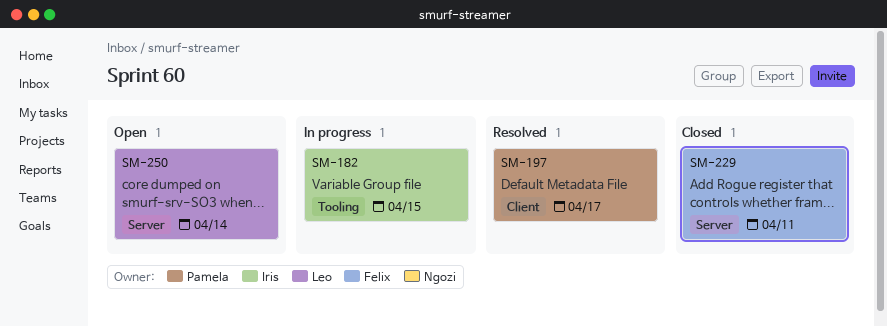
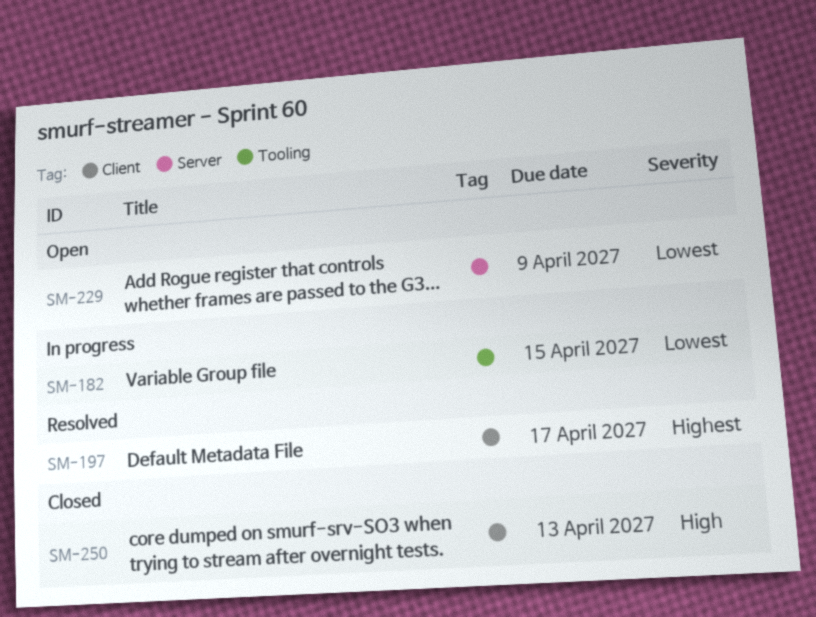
SM-229, status: Closed -> Open
SM-229, due: Apr 11 -> Apr 9
SM-250, status: Open -> Closed
SM-250, label: Server -> Client
SM-250, due: Apr 14 -> Apr 13

